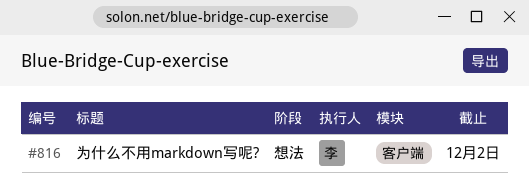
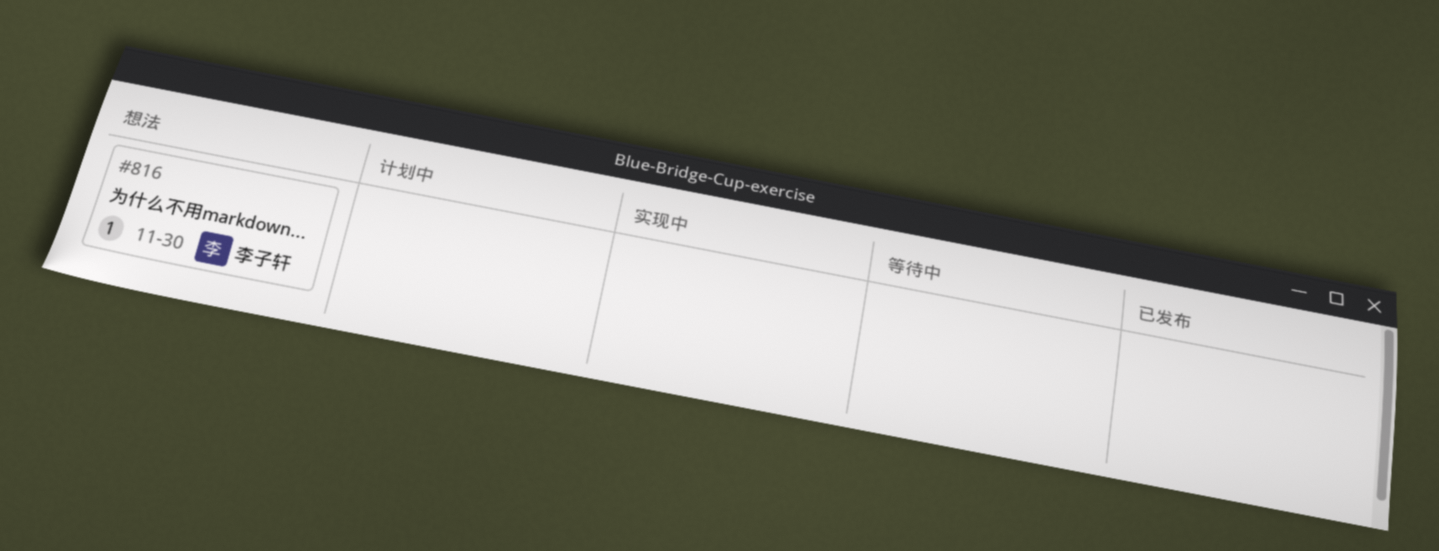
#816, due: Dec 2 -> Nov 30

